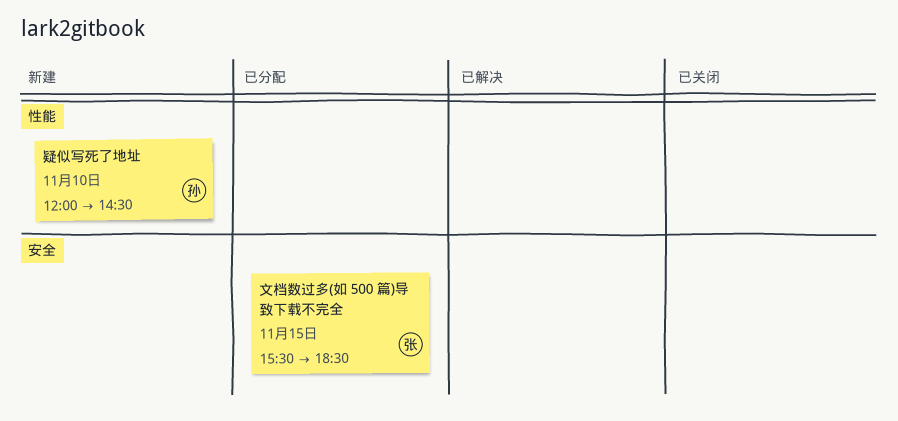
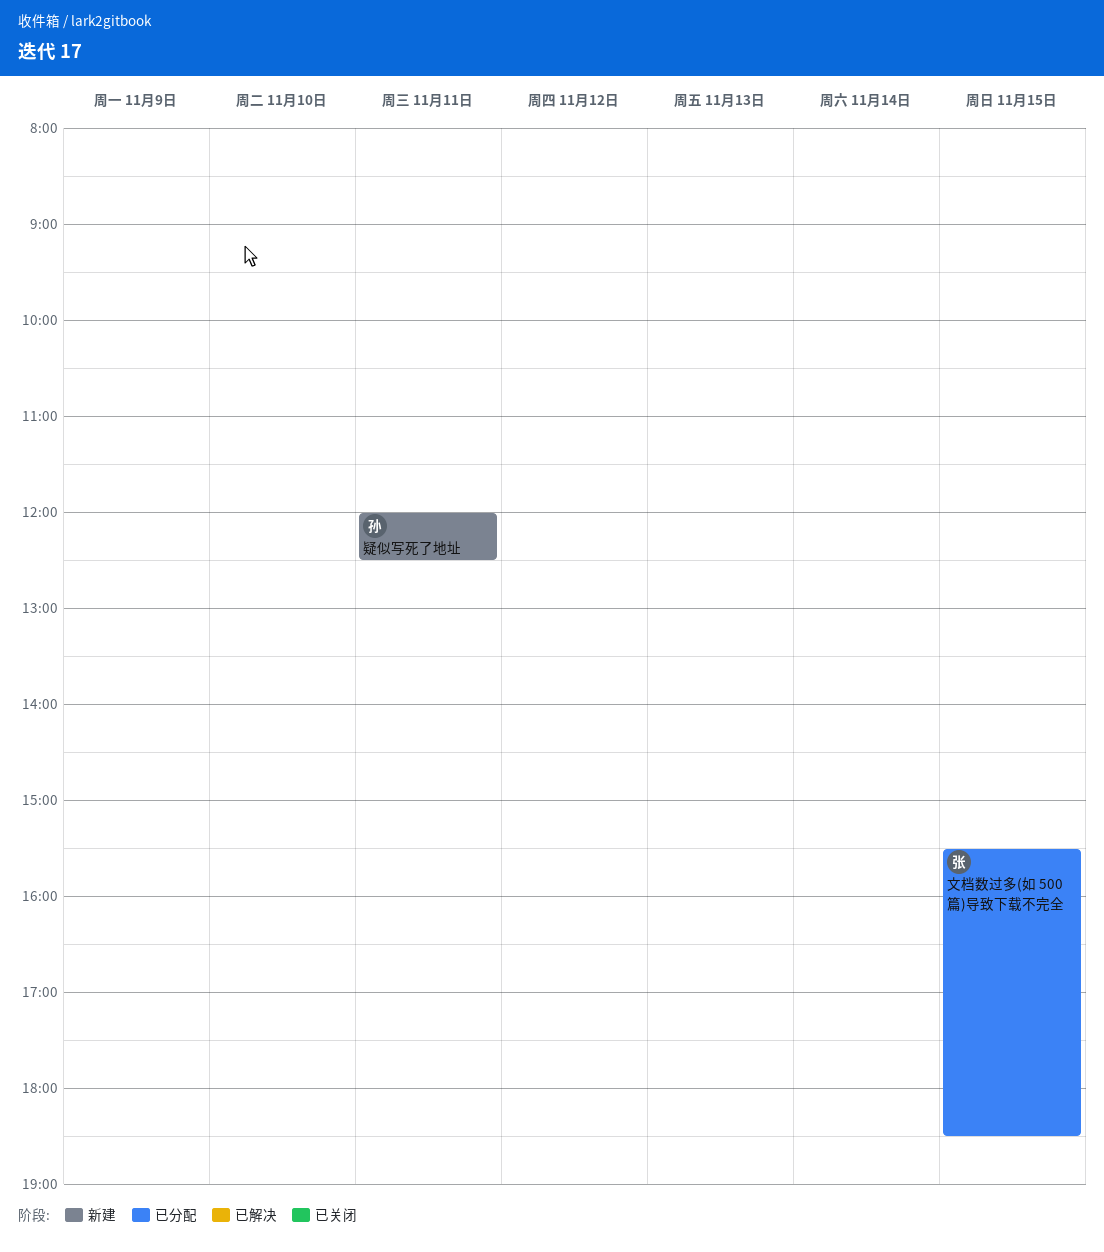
疑似写死了地址, day: Nov 10 -> Nov 11
疑似写死了地址, ends: 14:30 -> 12:30

